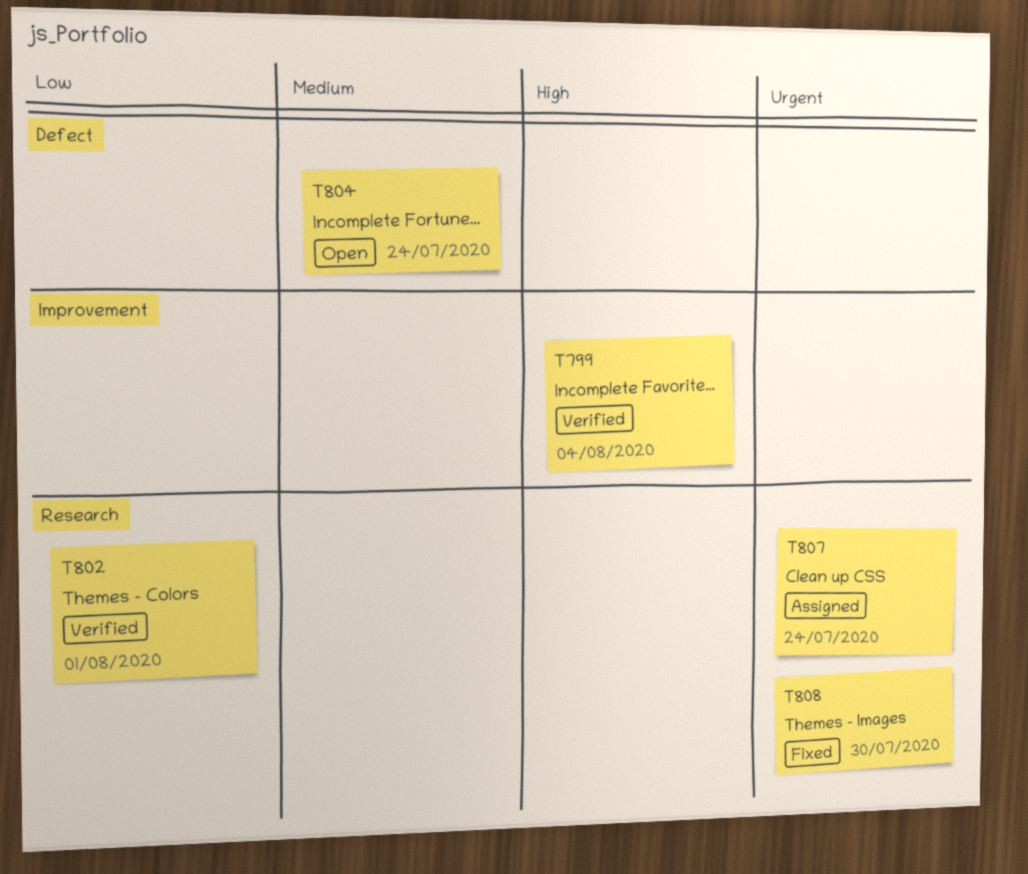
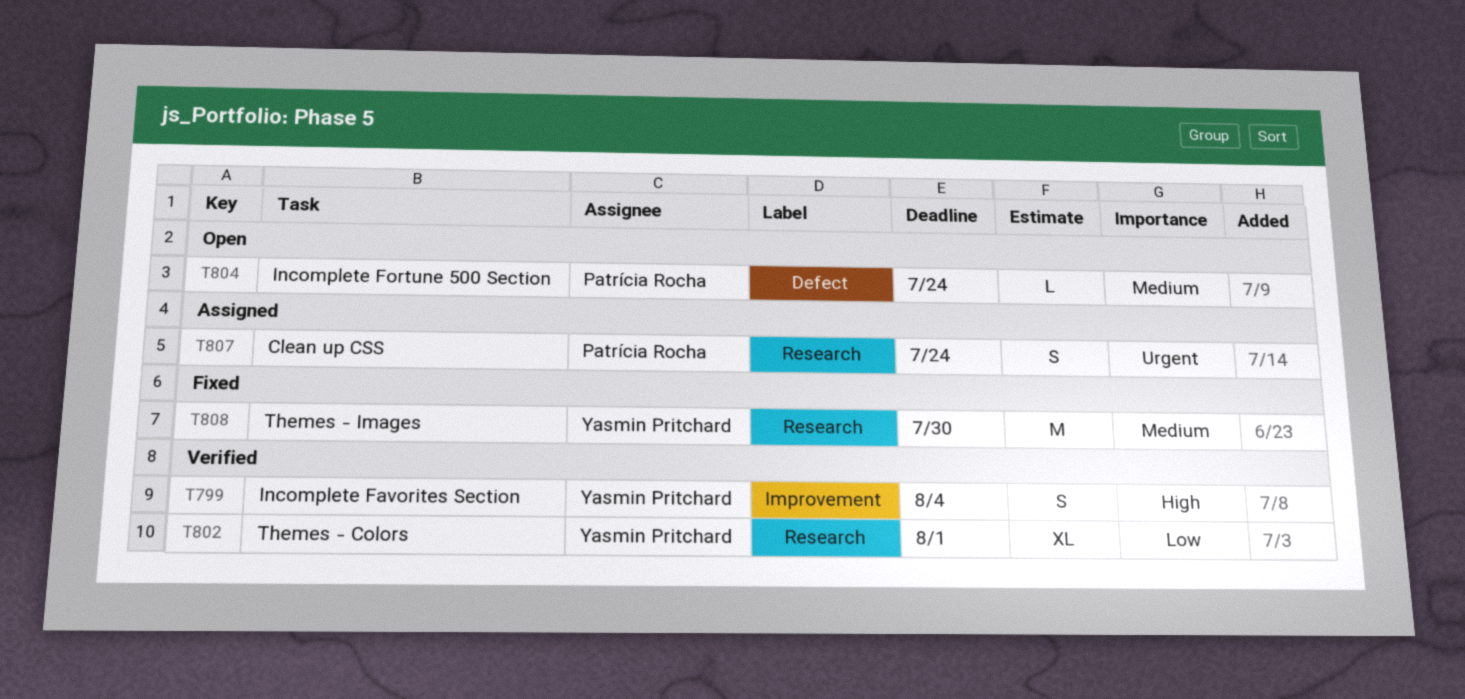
T808, priority: Urgent -> Medium

